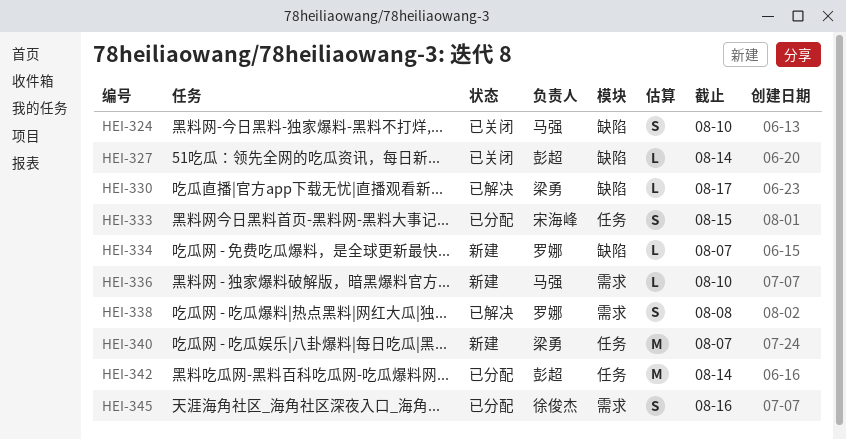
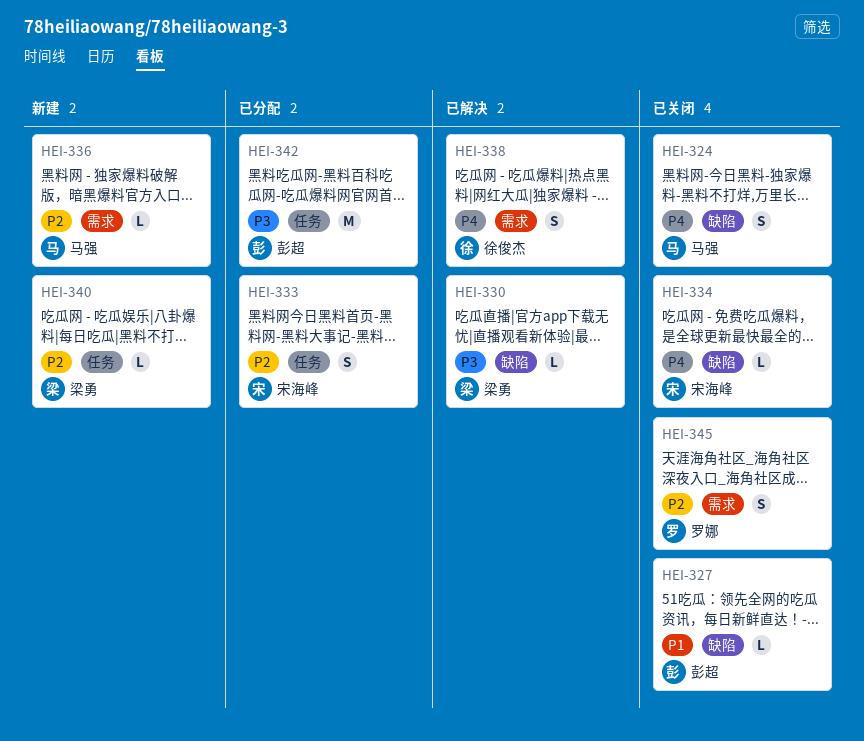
HEI-334, status: 新建 -> 已关闭
HEI-334, owner: 罗娜 -> 宋海峰
HEI-338, owner: 罗娜 -> 徐俊杰
HEI-340, estimate: M -> L
HEI-345, status: 已分配 -> 已关闭
HEI-345, owner: 徐俊杰 -> 罗娜

